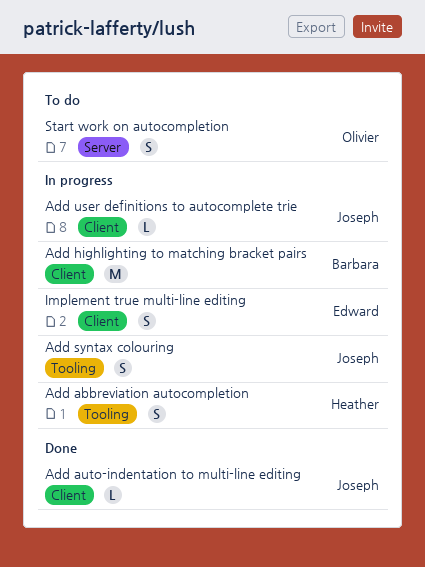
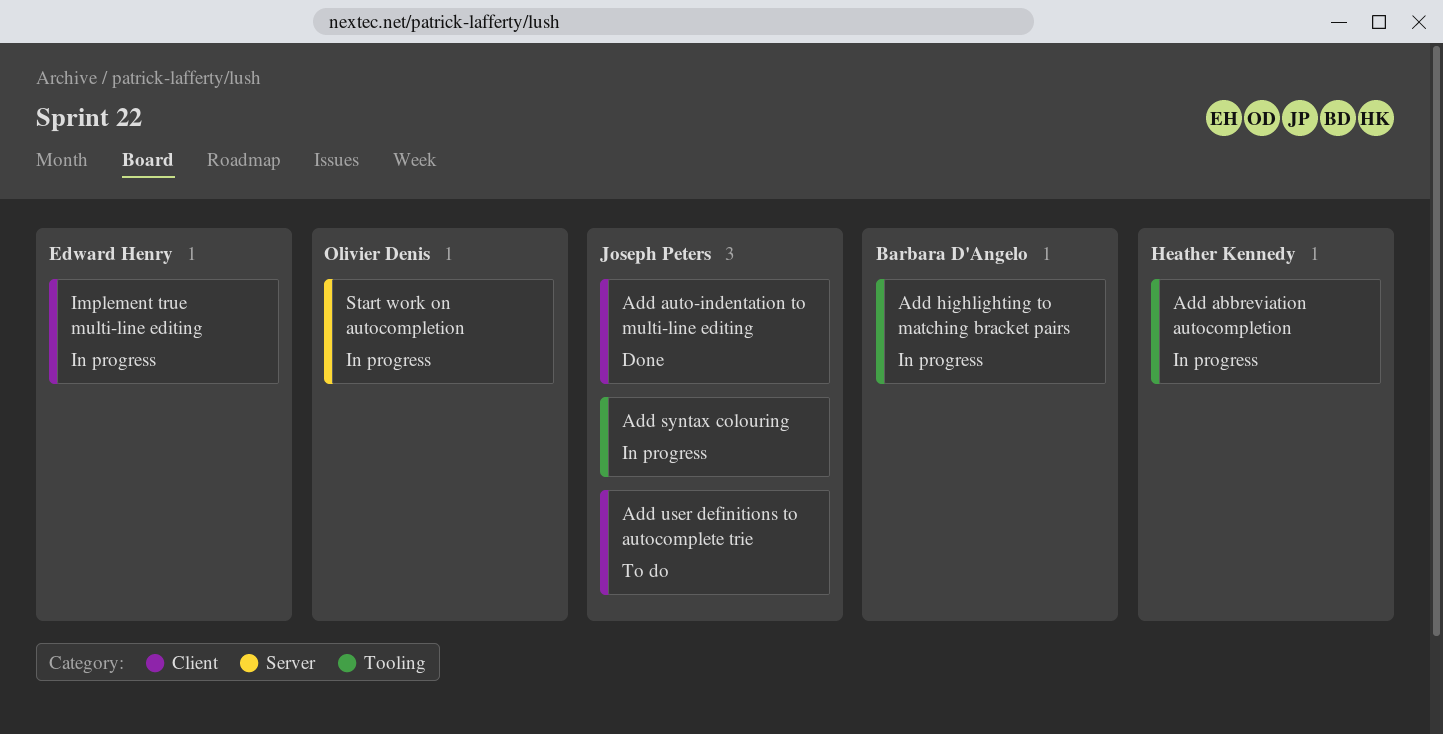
Add highlighting to matching bracket pairs, label: Client -> Tooling
Add user definitions to autocomplete trie, status: In progress -> To do
Start work on autocompletion, status: To do -> In progress

